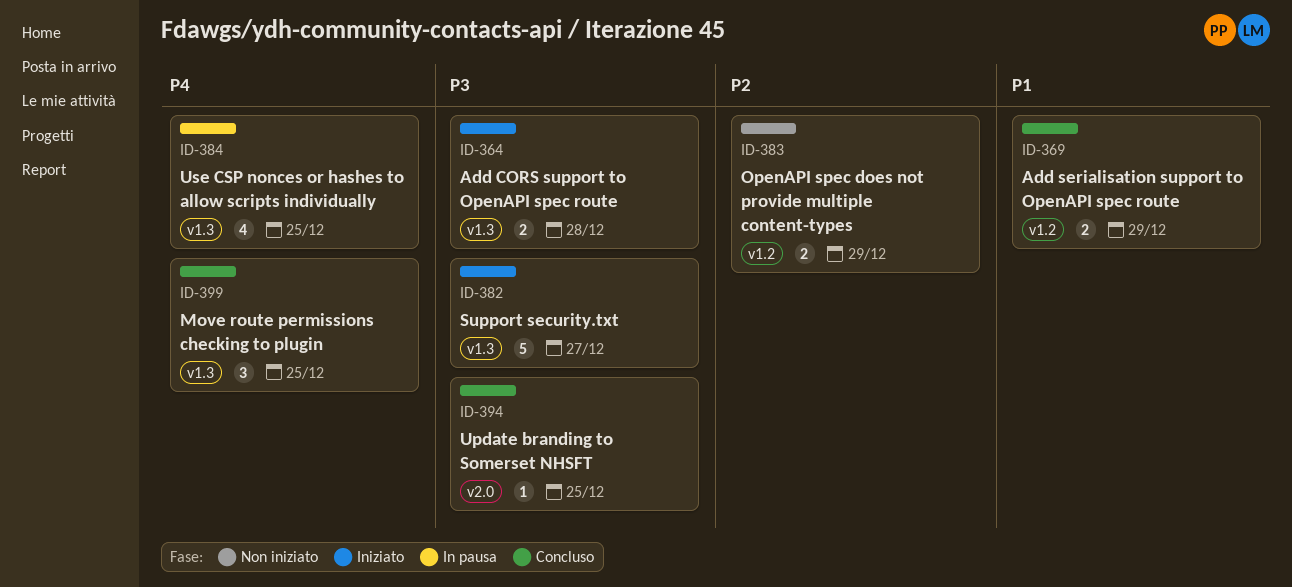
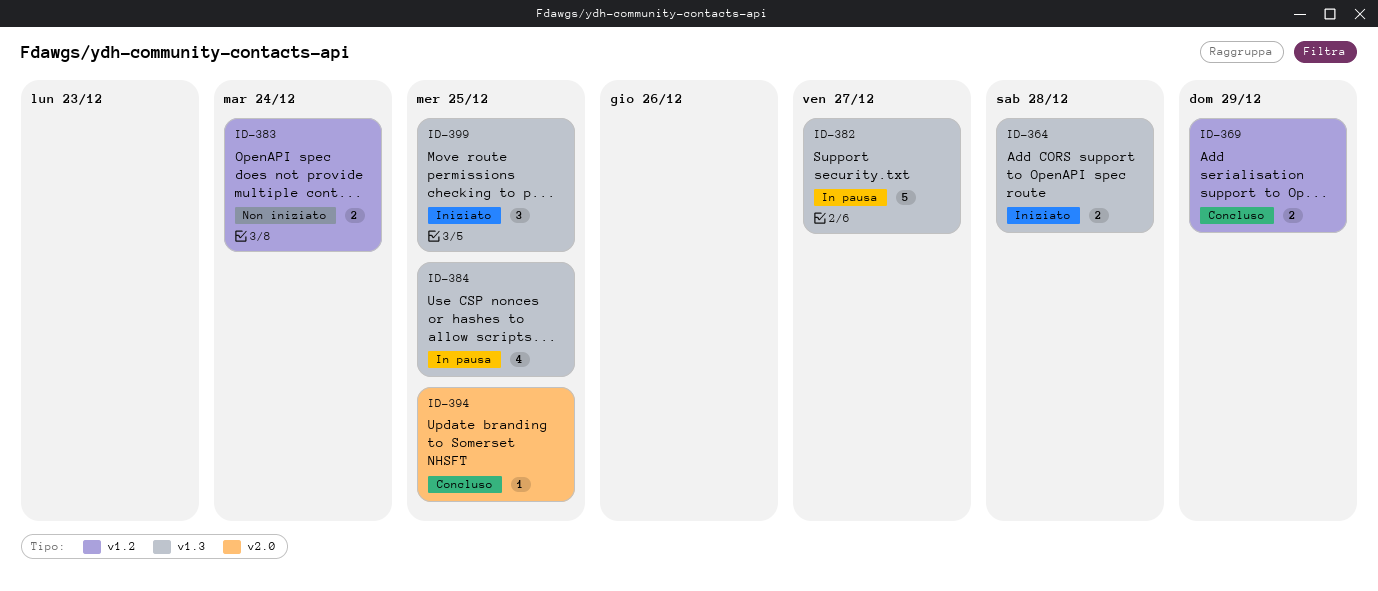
ID-382, status: Iniziato -> In pausa
ID-383, due: Dec 29 -> Dec 24
ID-399, status: Concluso -> Iniziato

